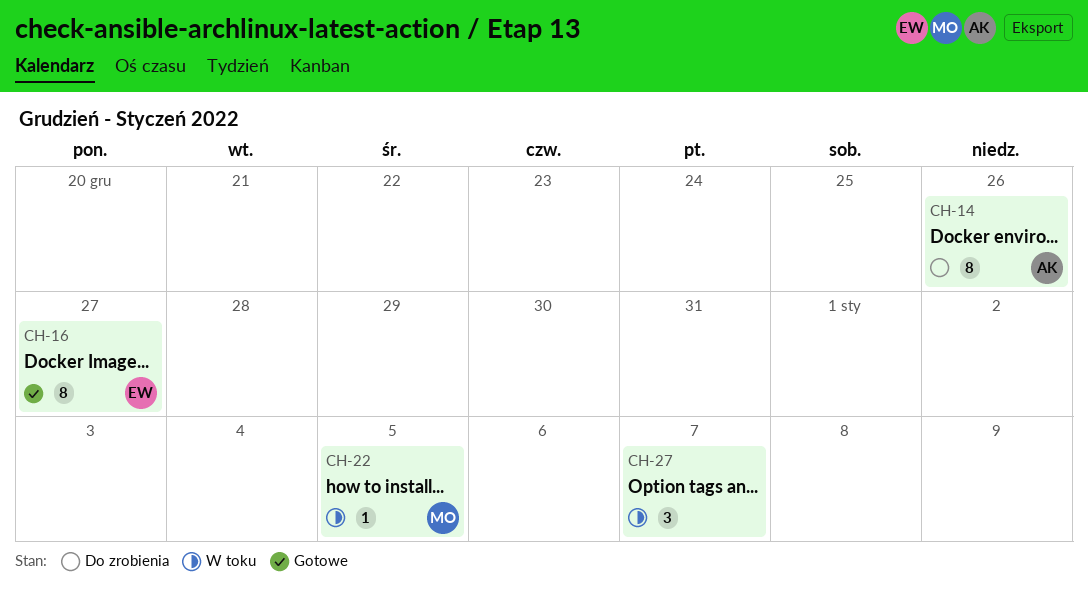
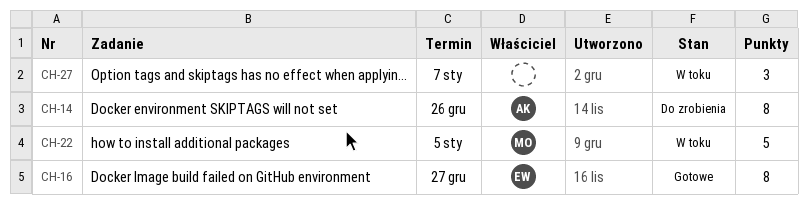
CH-22, estimate: 1 -> 5

